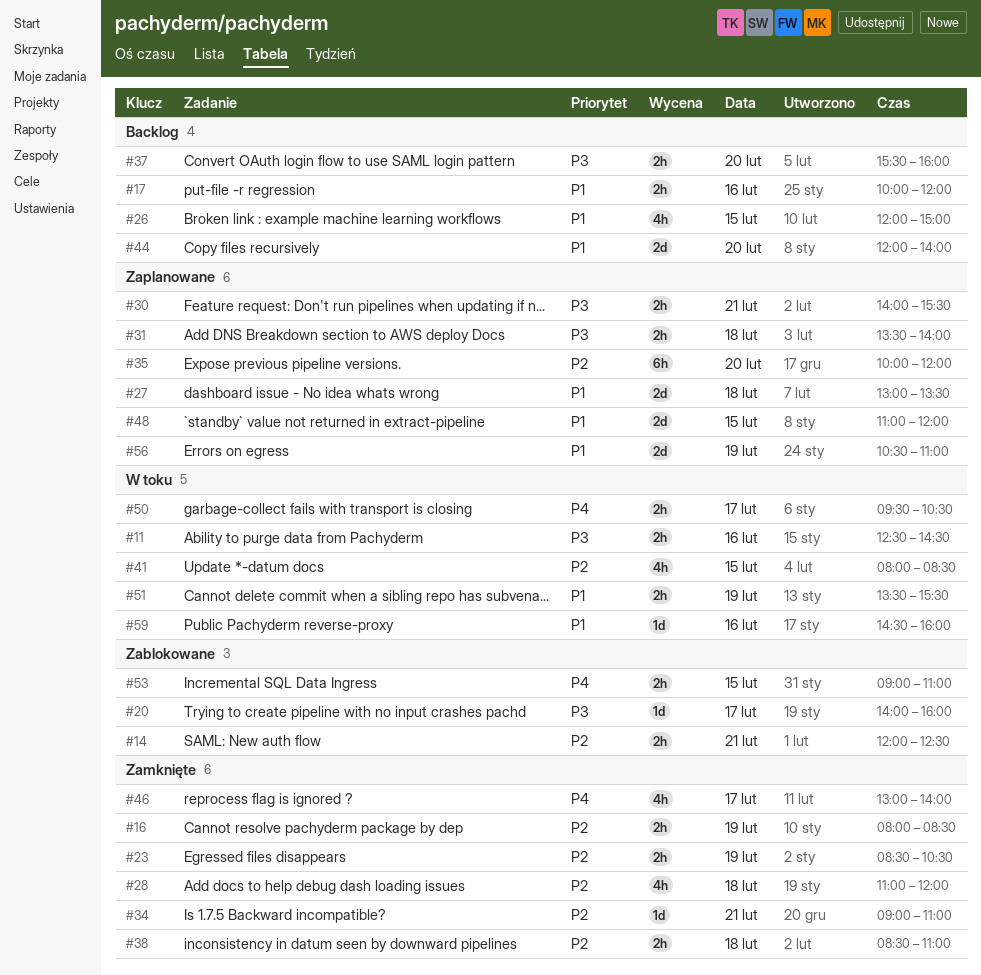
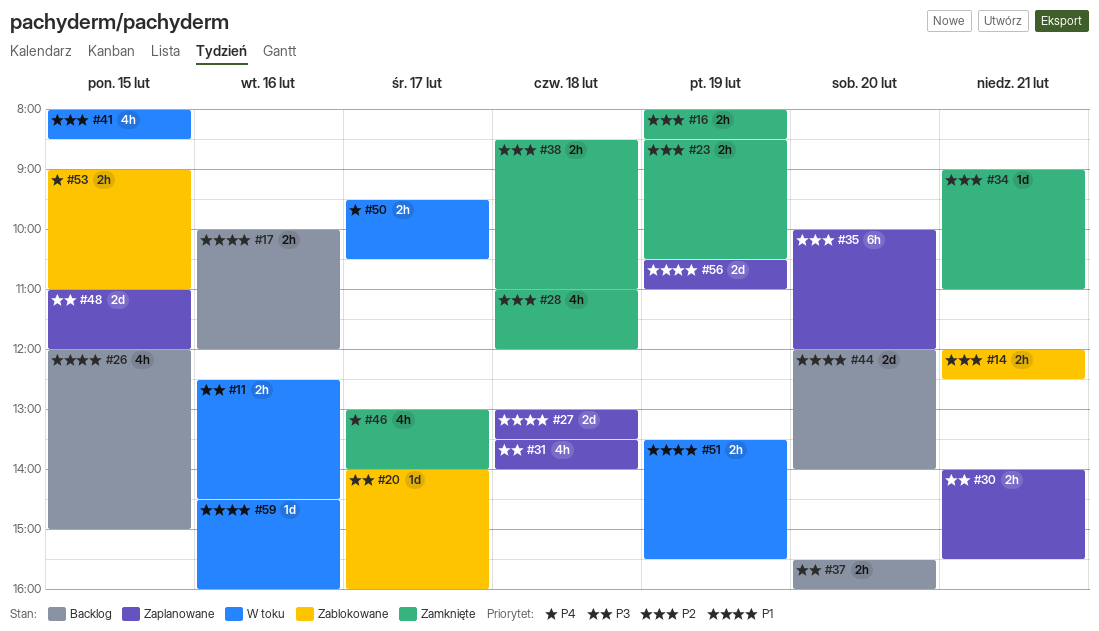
#31, estimate: 2h -> 4h
#48, priority: P1 -> P3

